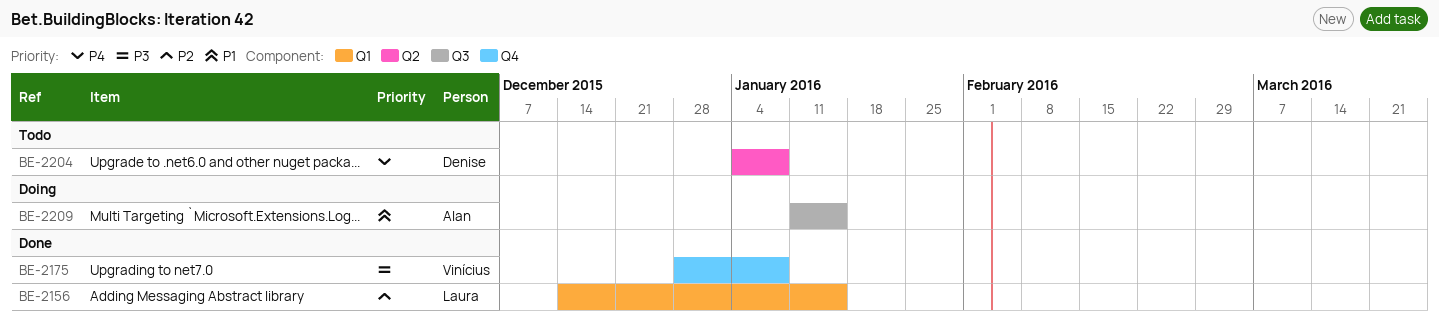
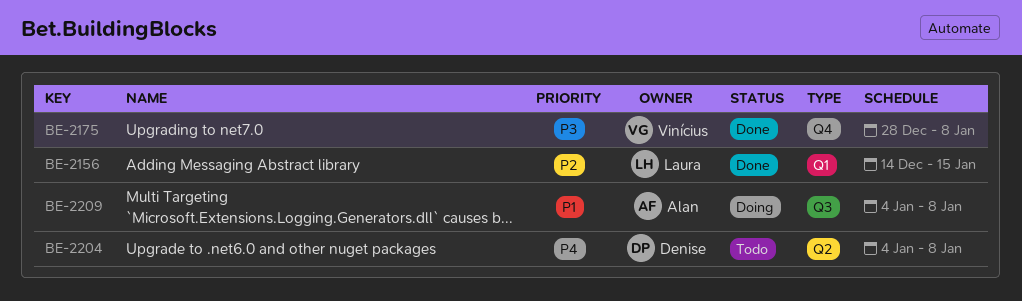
BE-2209, start: Jan 11 -> Jan 4
BE-2209, due: Jan 15 -> Jan 8

